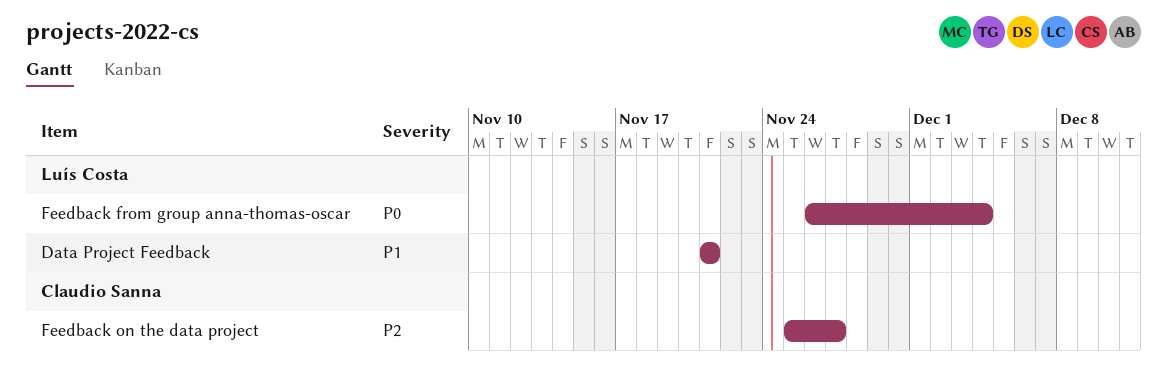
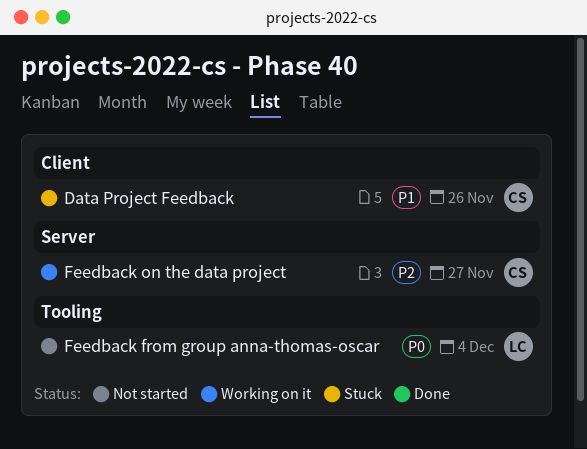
Data Project Feedback, owner: Luís Costa -> Claudio Sanna
Data Project Feedback, due: Nov 21 -> Nov 26

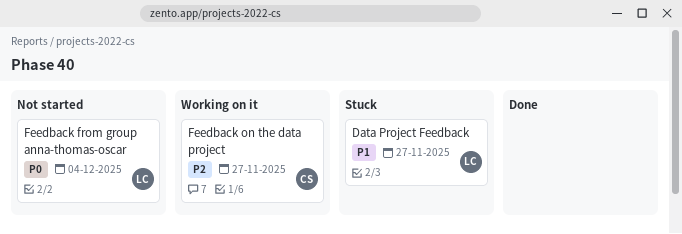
Data Project Feedback, owner: CS -> LC
Data Project Feedback, due: Nov 26 -> Nov 27

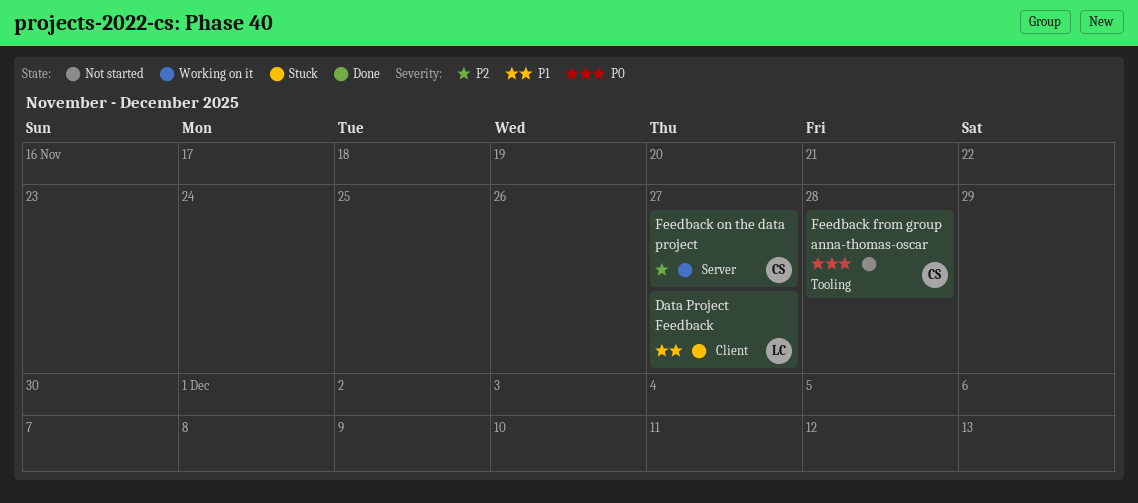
Feedback from group anna-thomas-oscar, owner: LC -> CS
Feedback from group anna-thomas-oscar, due: Dec 4 -> Nov 28

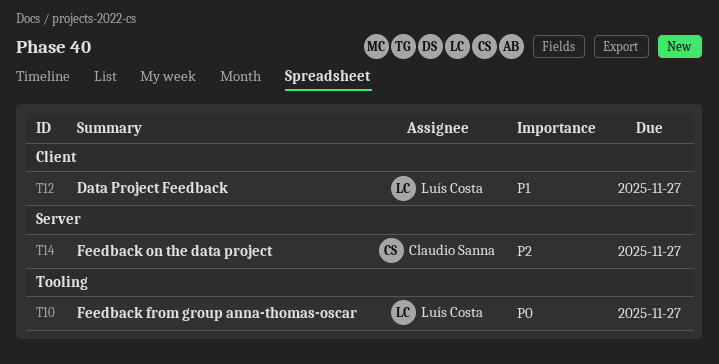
Feedback from group anna-thomas-oscar, owner: Claudio Sanna -> Luís Costa
Feedback from group anna-thomas-oscar, due: Nov 28 -> Nov 27

